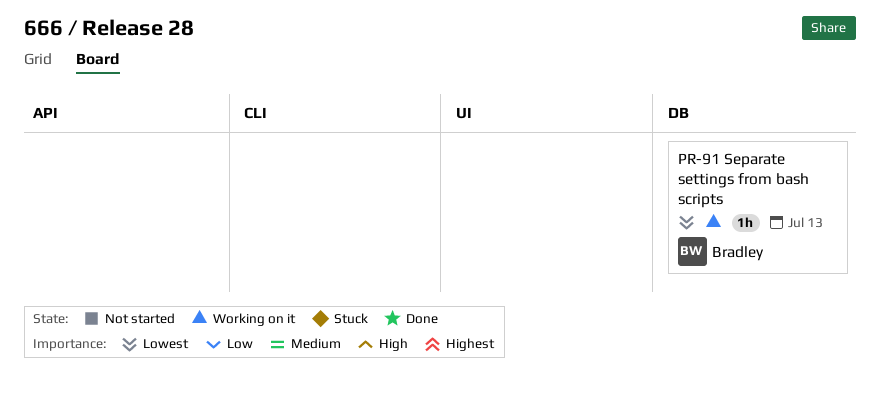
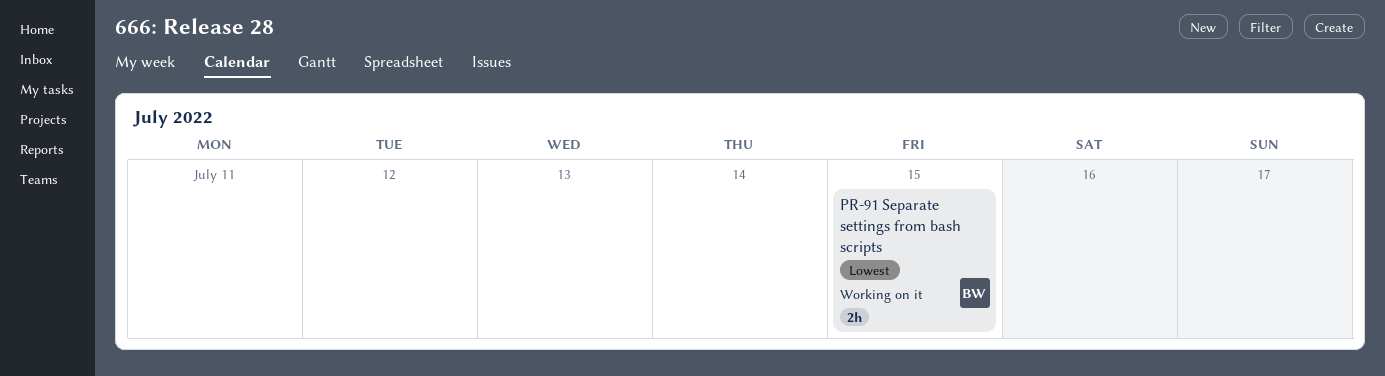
PR-91, estimate: 1h -> 2h
PR-91, due: Jul 13 -> Jul 15

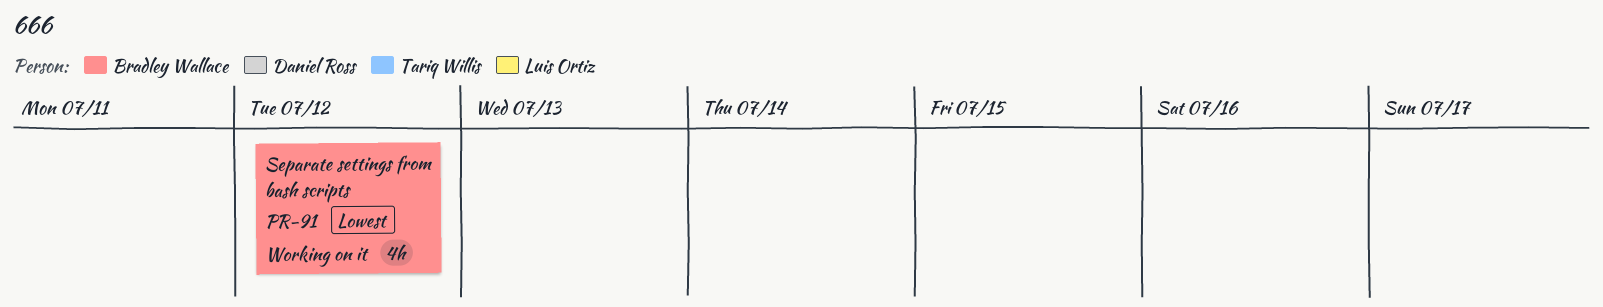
PR-91, estimate: 2h -> 4h
PR-91, due: Jul 15 -> Jul 12

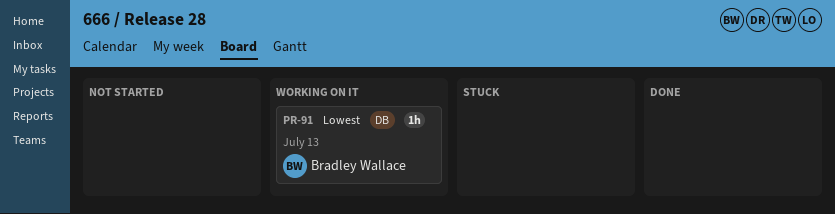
PR-91, estimate: 4h -> 1h
PR-91, due: Jul 12 -> Jul 13

